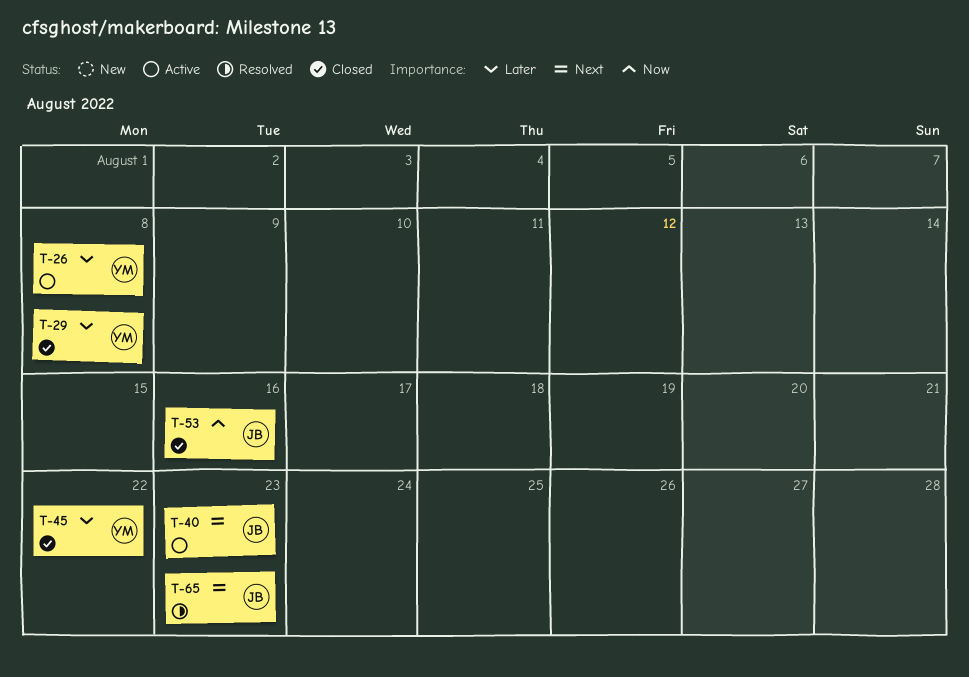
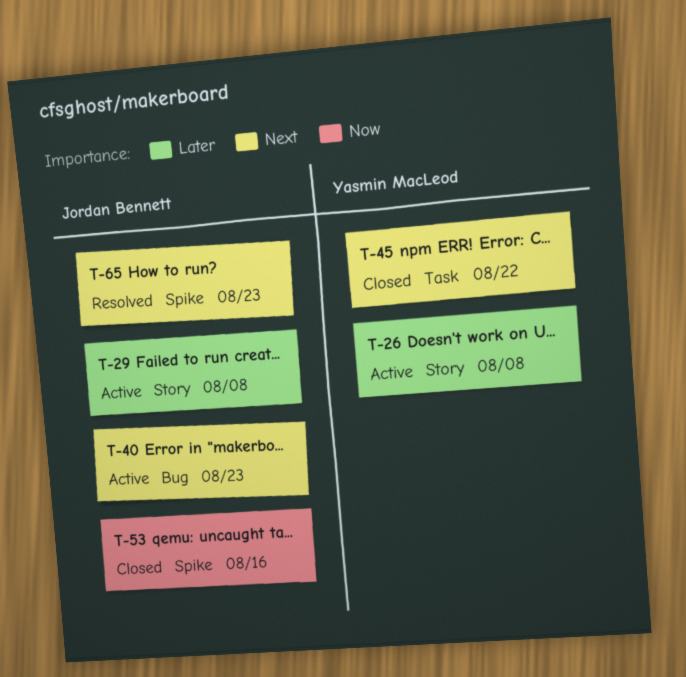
T-29, status: Closed -> Active
T-29, owner: Yasmin MacLeod -> Jordan Bennett
T-45, priority: Later -> Next

